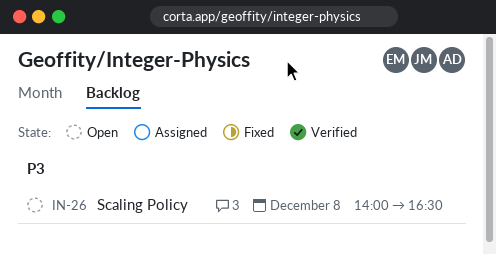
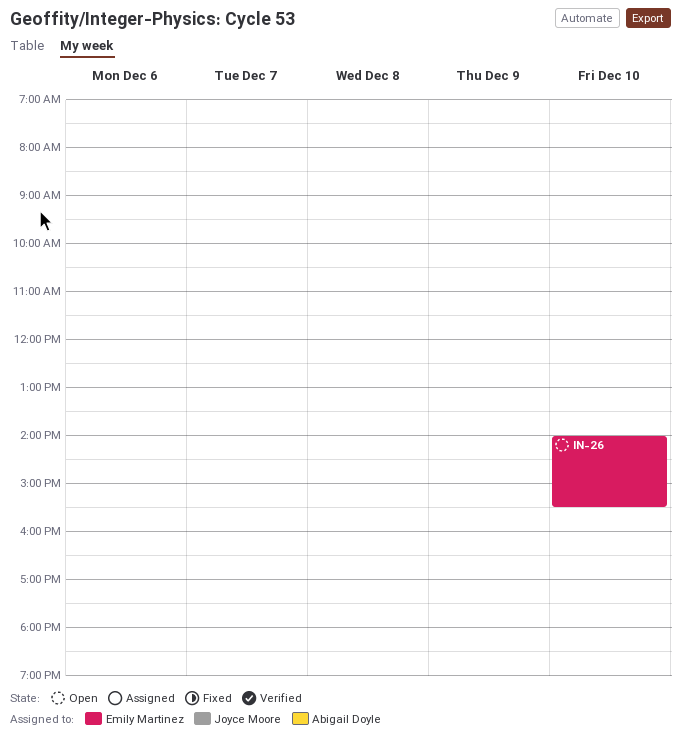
IN-26, day: Dec 8 -> Dec 10
IN-26, ends: 16:30 -> 15:30

